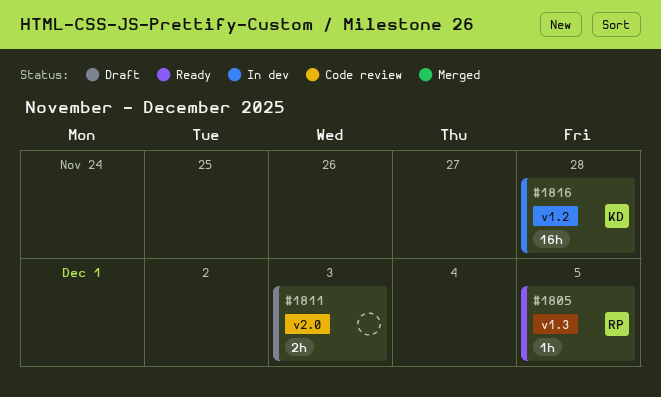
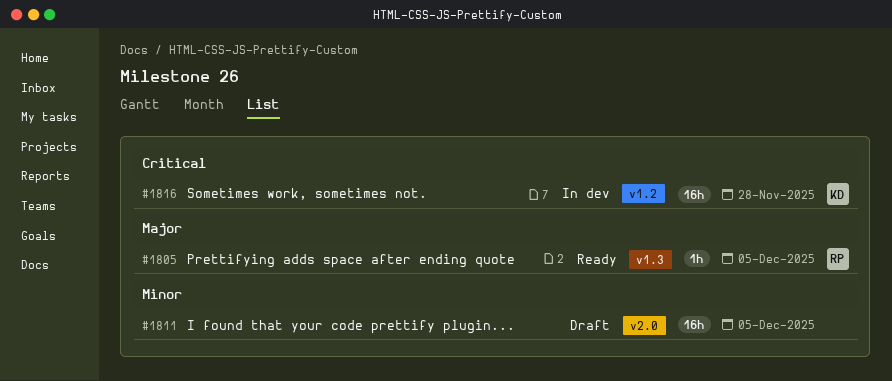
#1811, estimate: 2h -> 16h
#1811, due: Dec 3 -> Dec 5

